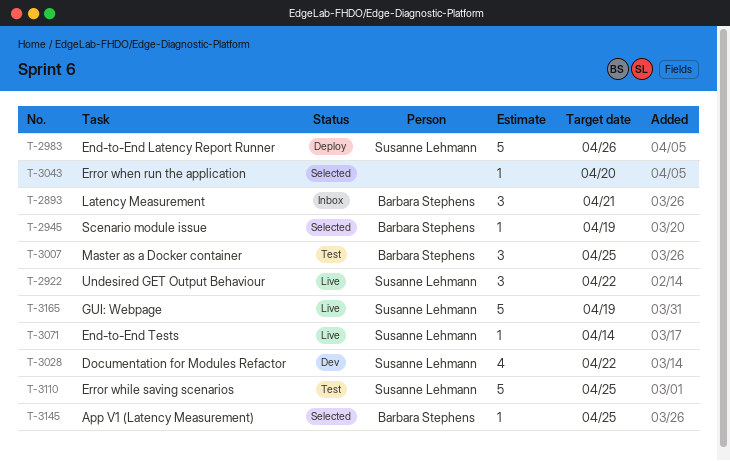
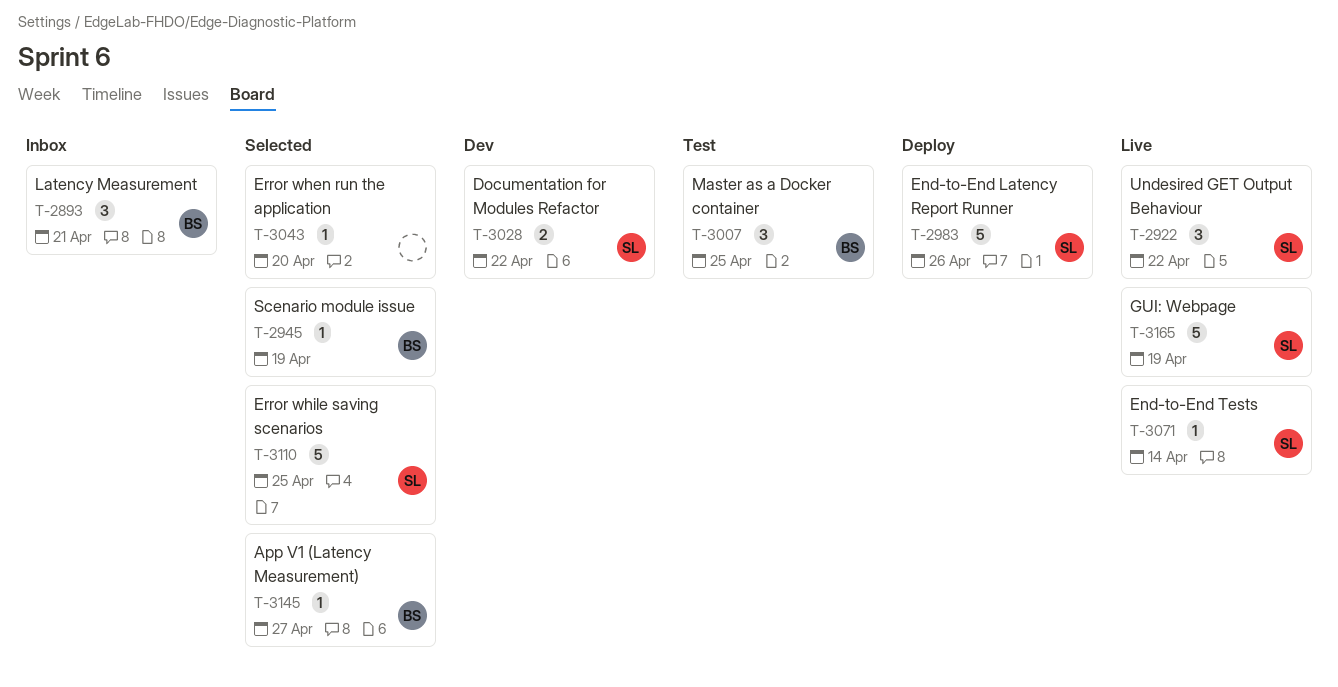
T-3028, estimate: 4 -> 2
T-3110, status: Test -> Selected
T-3145, due: Apr 25 -> Apr 27

